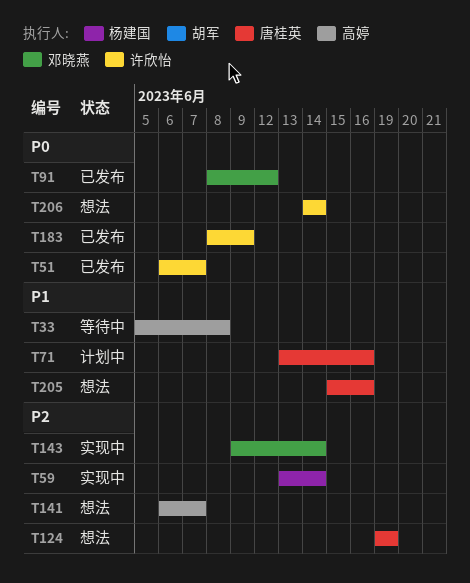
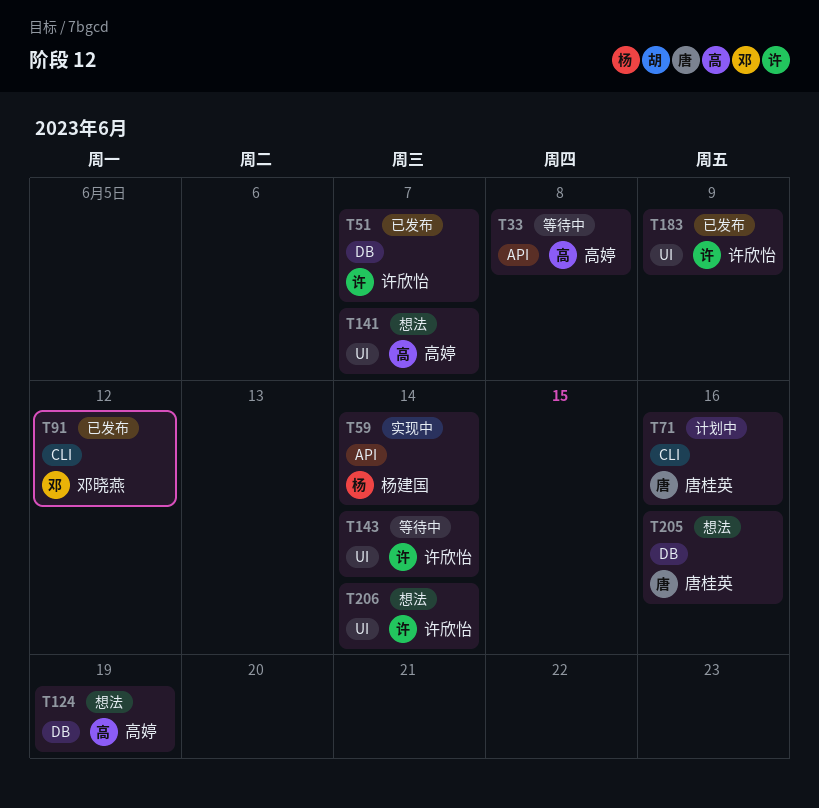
T124, owner: 唐桂英 -> 高婷
T143, status: 实现中 -> 等待中
T143, owner: 邓晓燕 -> 许欣怡

